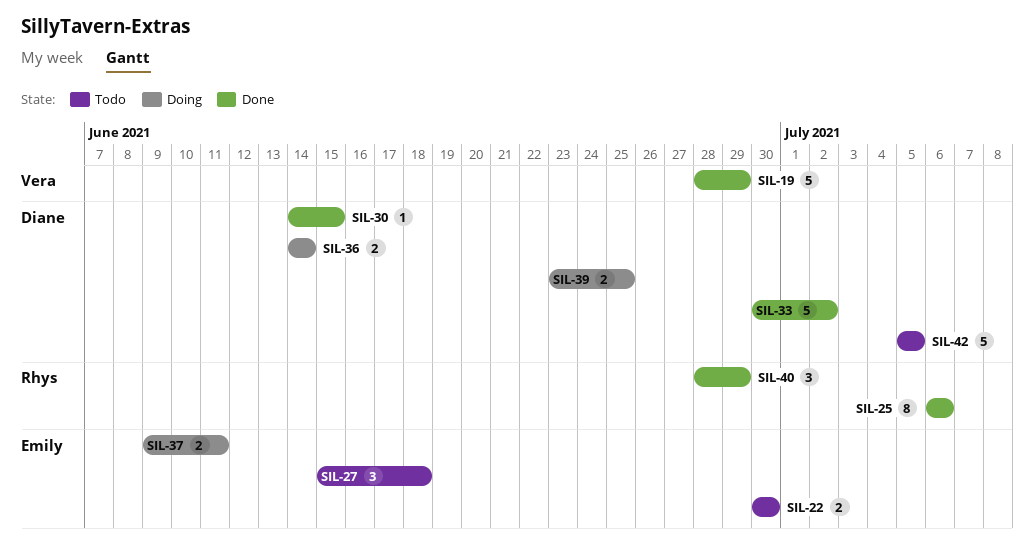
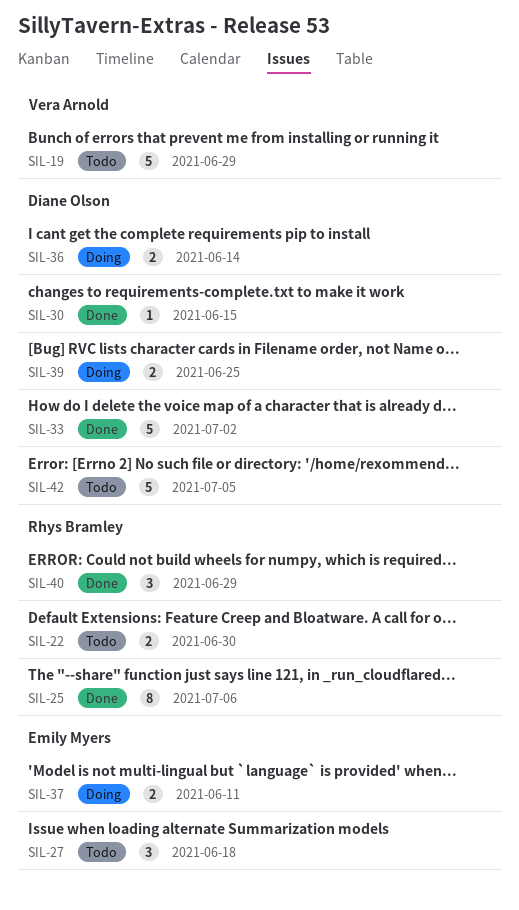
SIL-19, status: Done -> Todo
SIL-22, owner: Emily Myers -> Rhys Bramley

